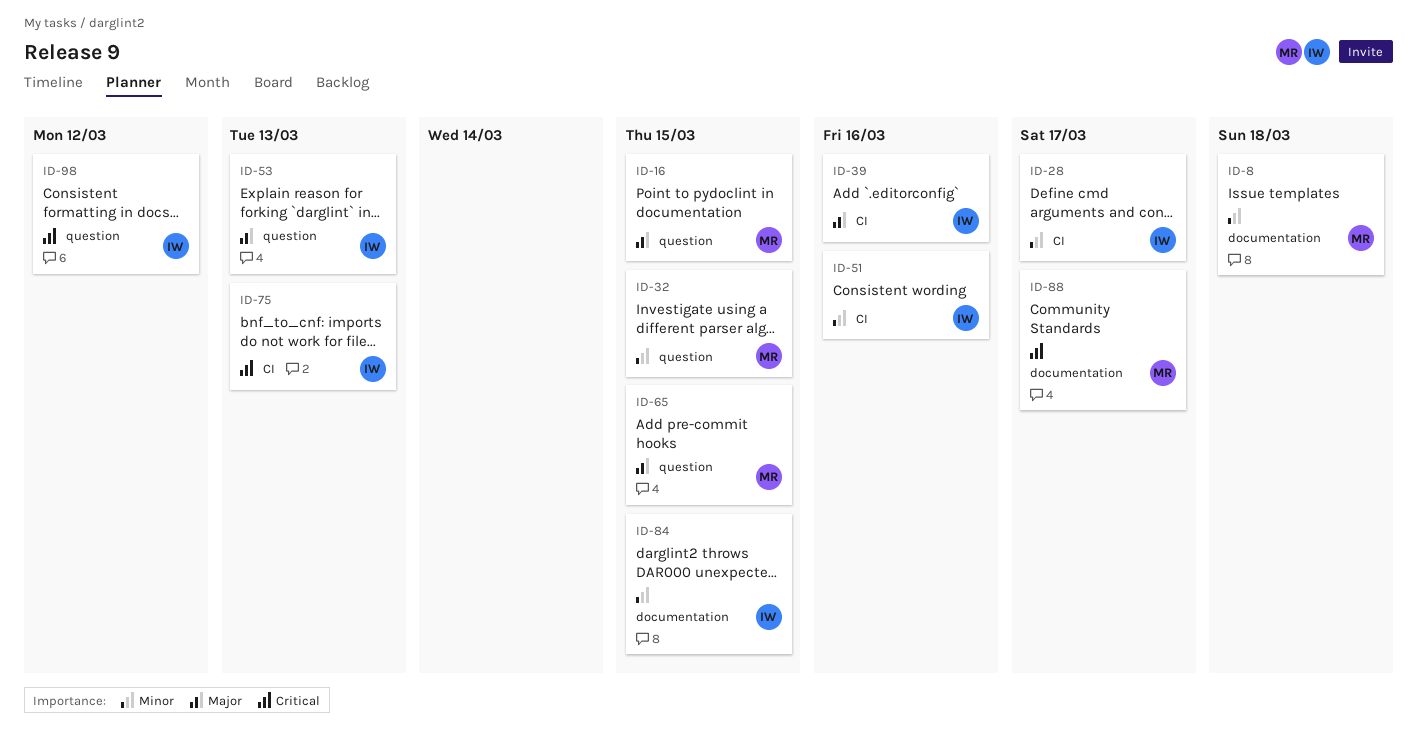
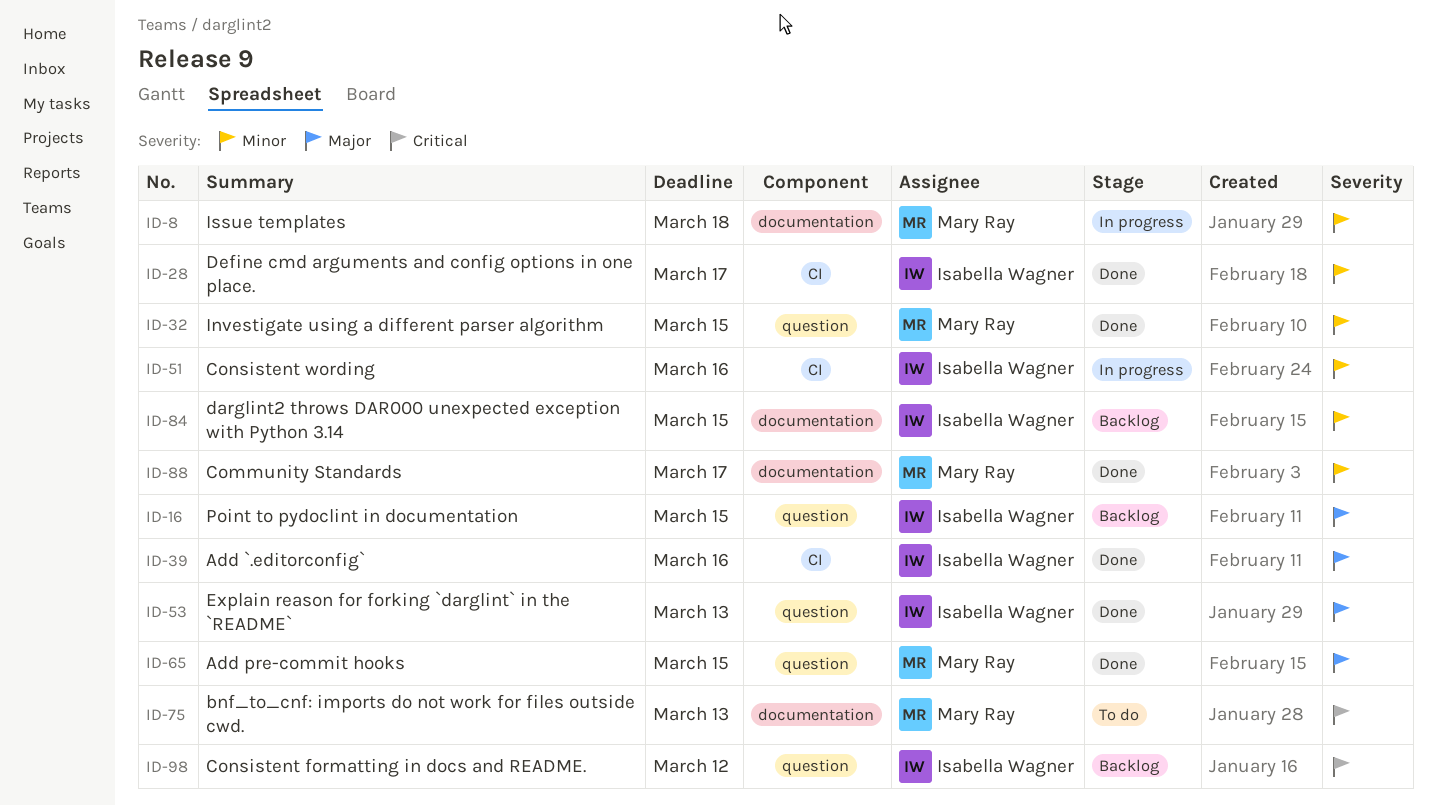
ID-16, owner: Mary Ray -> Isabella Wagner
ID-75, owner: Isabella Wagner -> Mary Ray
ID-75, label: CI -> documentation
ID-88, priority: Critical -> Minor

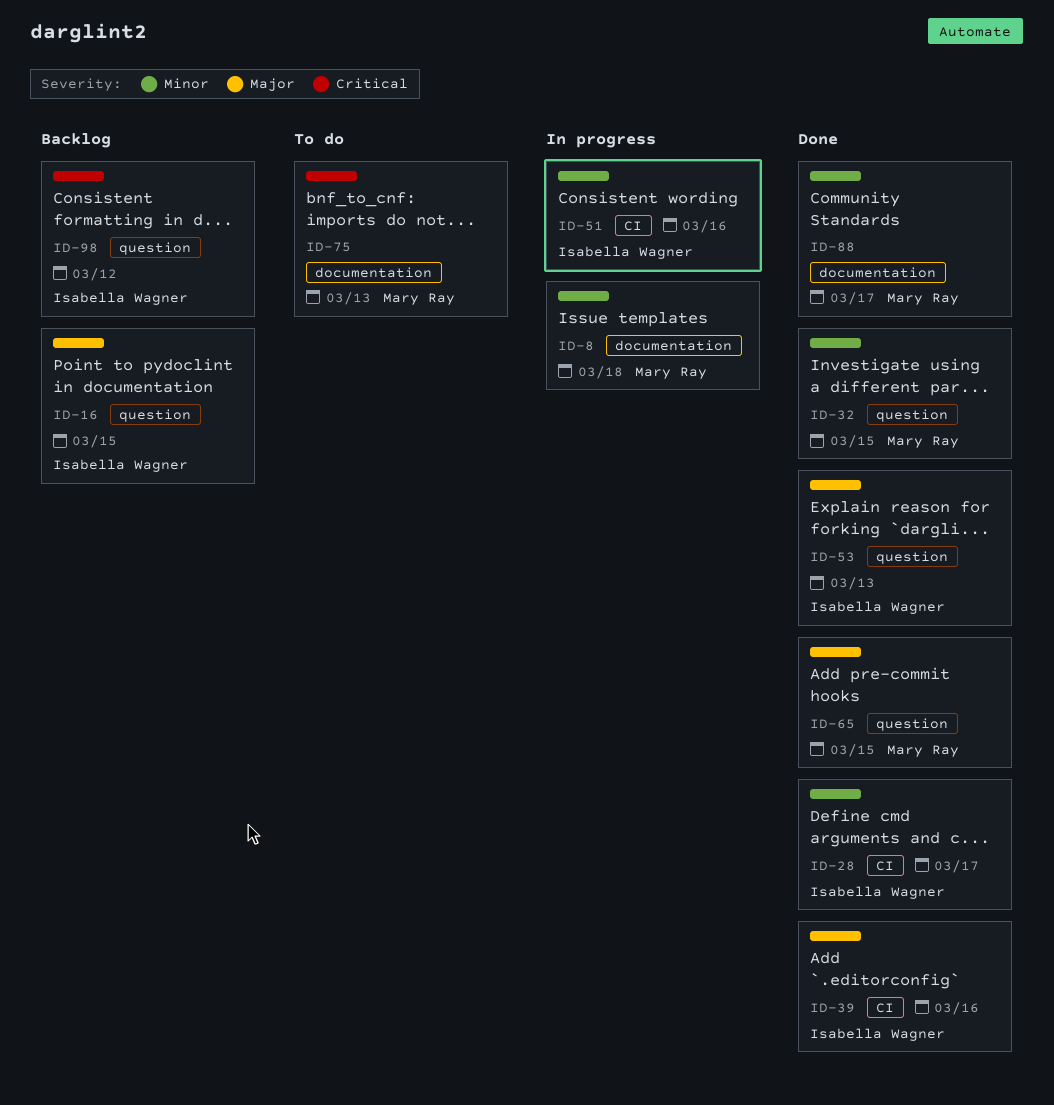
ID-84: present -> none

